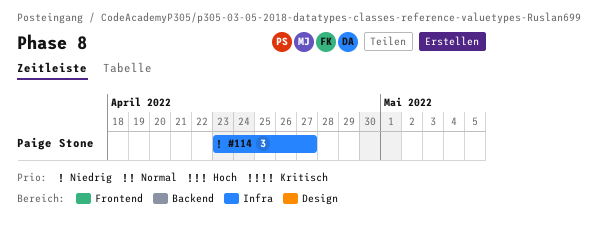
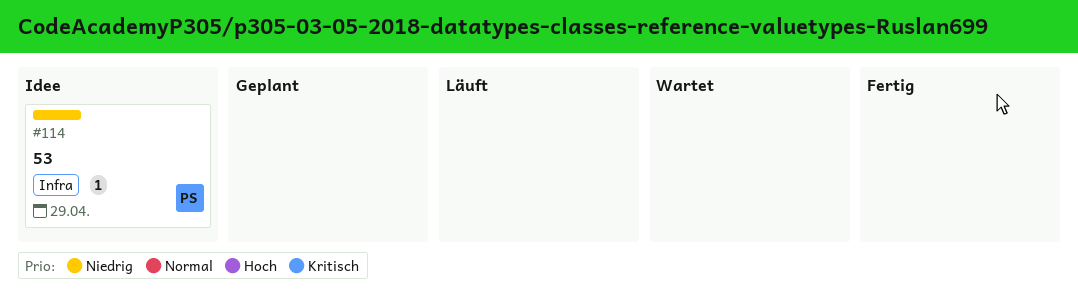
#114, estimate: 3 -> 1
#114, due: Apr 27 -> Apr 29

